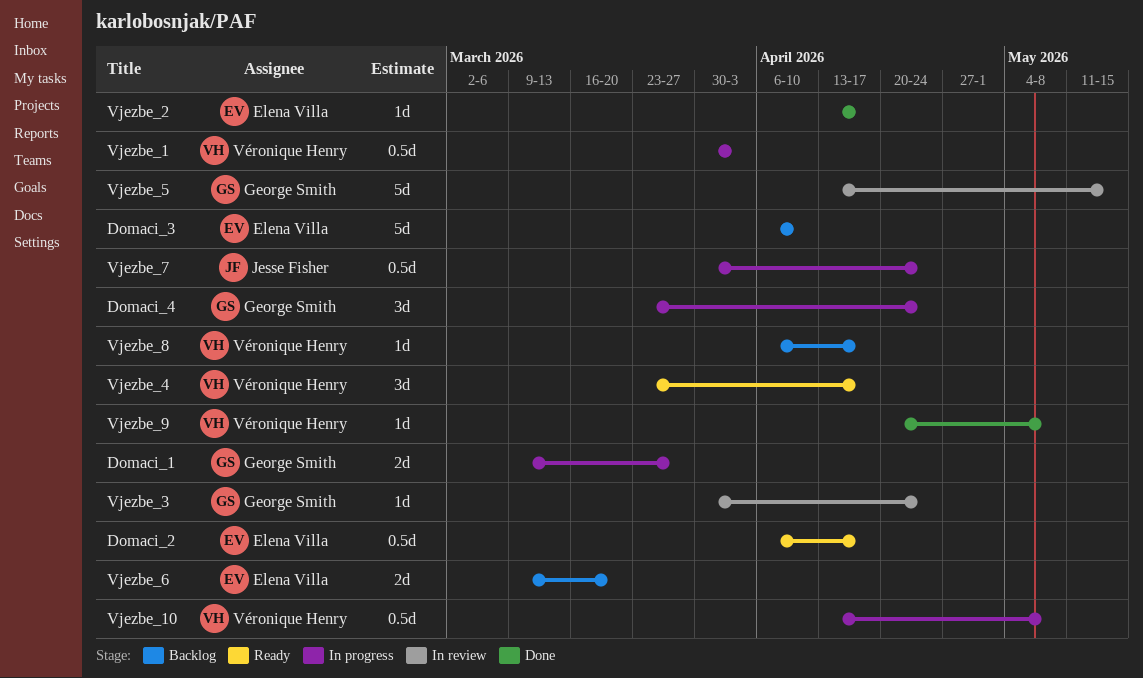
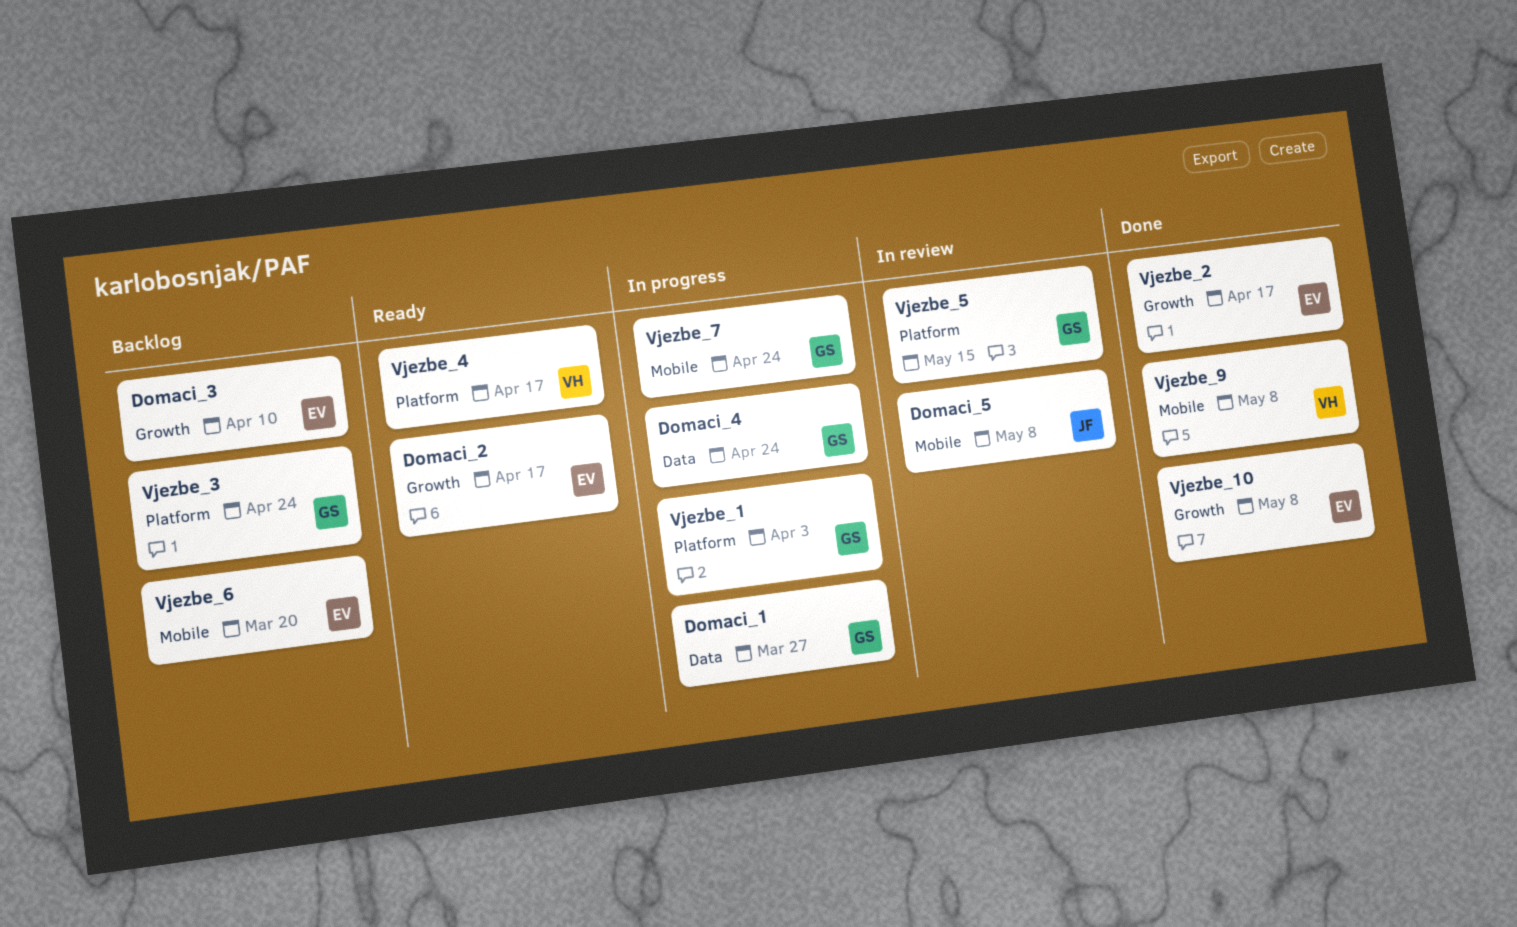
Domaci_5: none -> present
Vjezbe_1, owner: Véronique Henry -> George Smith
Vjezbe_10, status: In progress -> Done
Vjezbe_10, owner: Véronique Henry -> Elena Villa
Vjezbe_3, status: In review -> Backlog
Vjezbe_7, owner: Jesse Fisher -> George Smith
Vjezbe_8: present -> none

